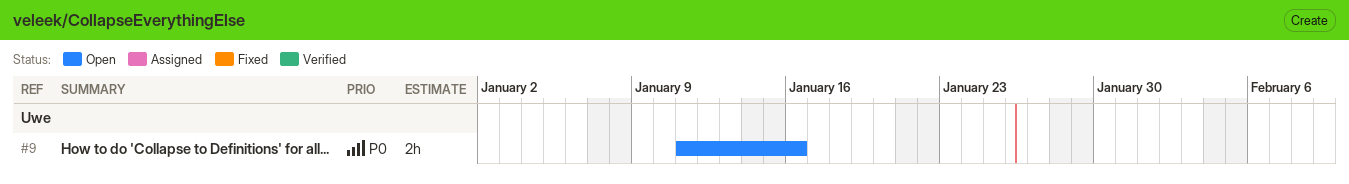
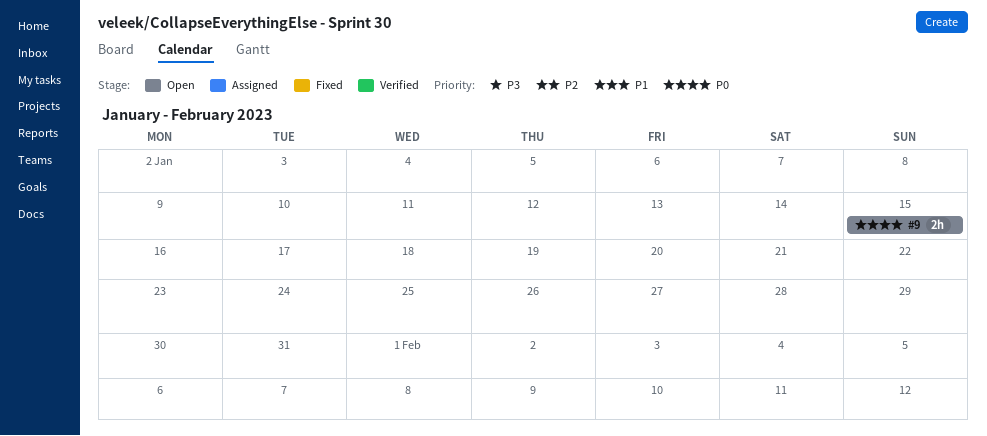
#9, start: Jan 11 -> Jan 15
#9, due: Jan 16 -> Jan 15

